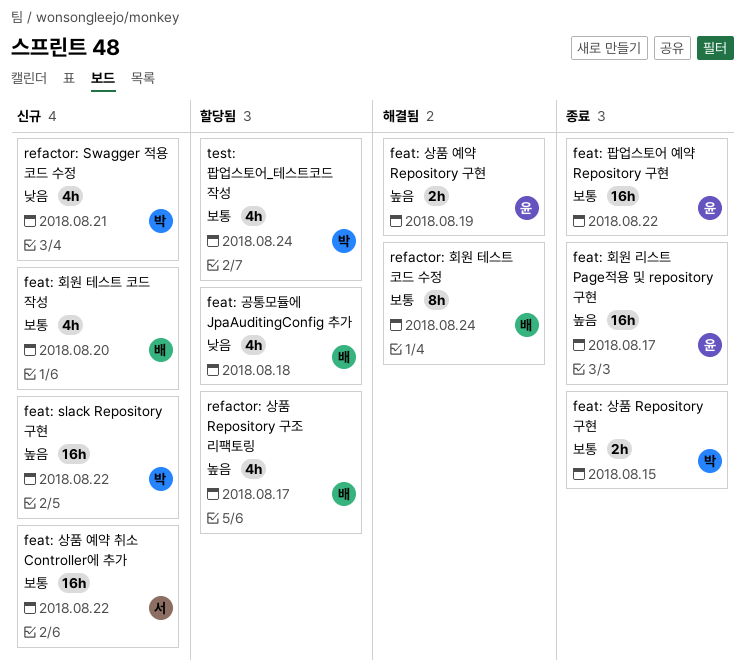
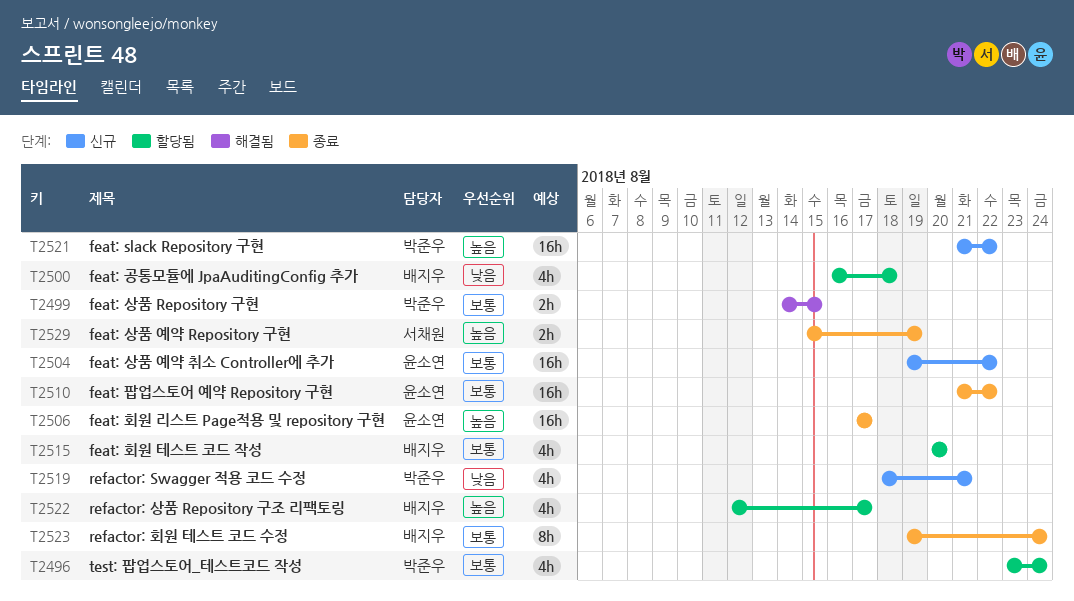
feat: 상품 Repository 구현, status: 종료 -> 해결됨
feat: 상품 예약 Repository 구현, status: 해결됨 -> 종료
feat: 상품 예약 Repository 구현, owner: 윤소연 -> 서채원
feat: 상품 예약 취소 Controller에 추가, owner: 서채원 -> 윤소연
feat: 회원 테스트 코드 작성, status: 신규 -> 할당됨
refactor: 회원 테스트 코드 수정, status: 해결됨 -> 종료

